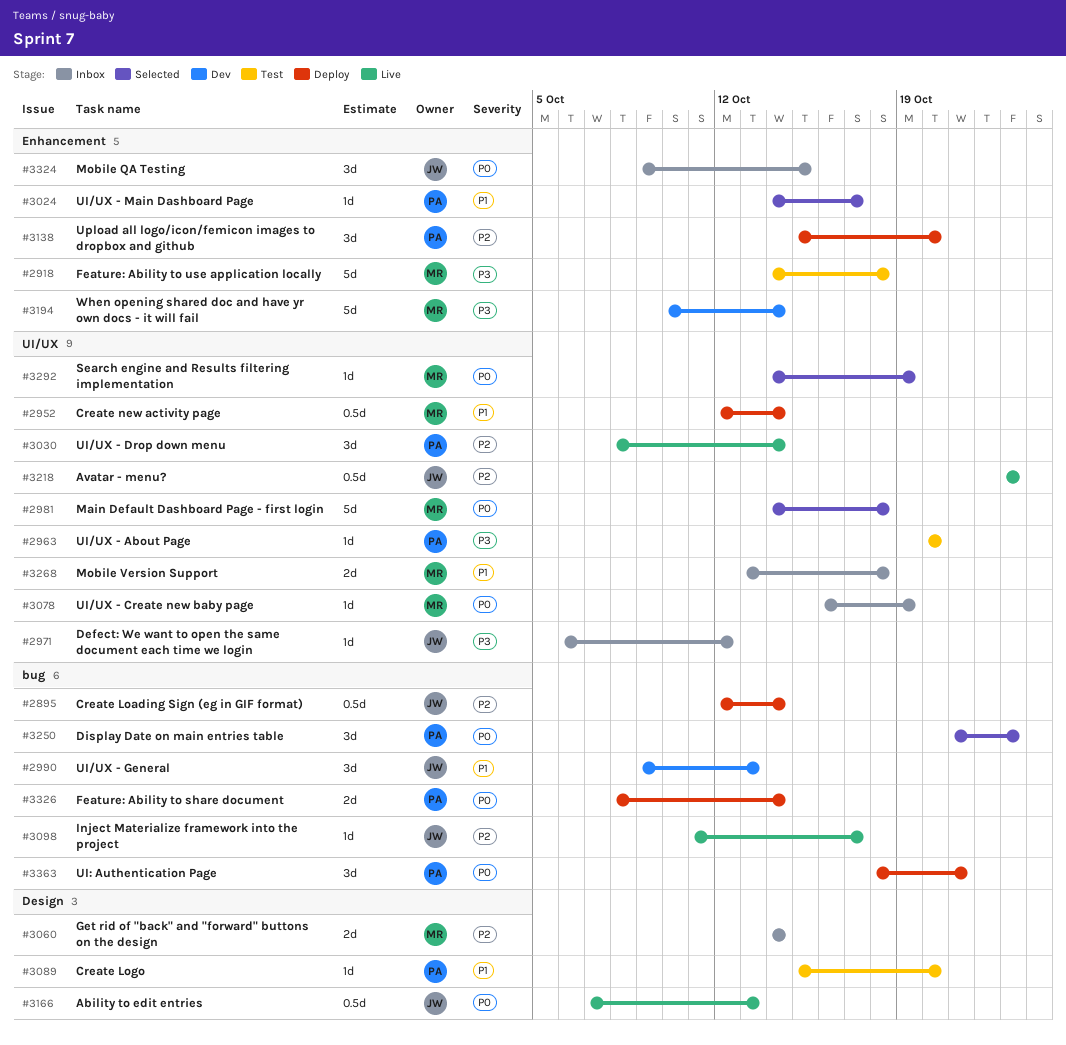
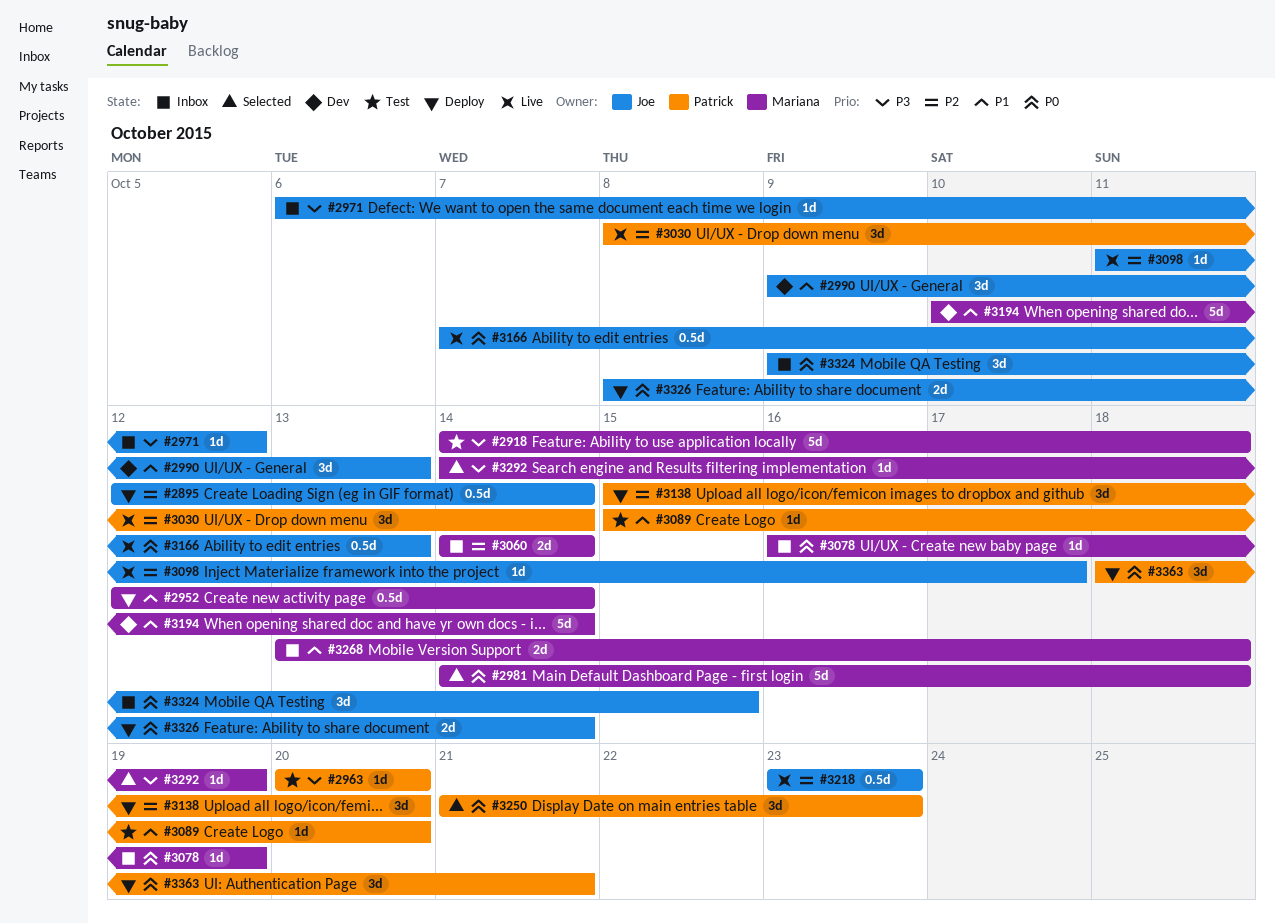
#3024: present -> none
#3194, priority: P3 -> P1
#3292, priority: P0 -> P3
#3326, owner: Patrick -> Joe

